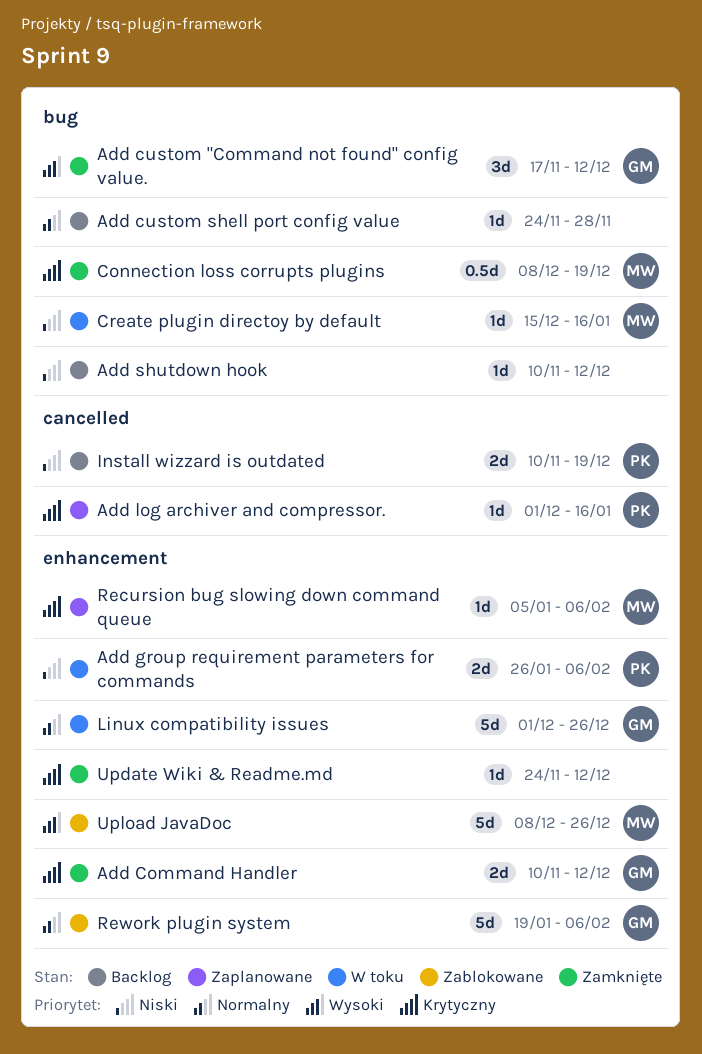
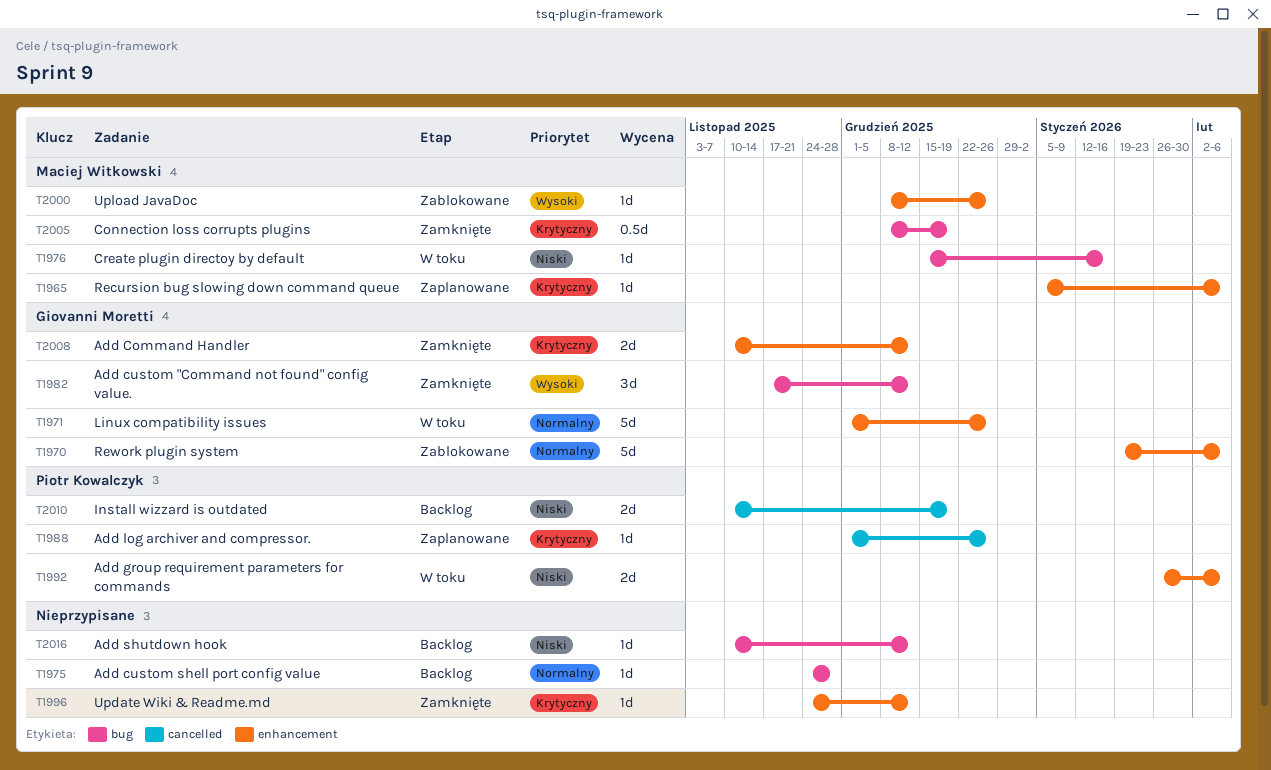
Add log archiver and compressor., due: Jan 16 -> Dec 26
Upload JavaDoc, estimate: 5d -> 1d

